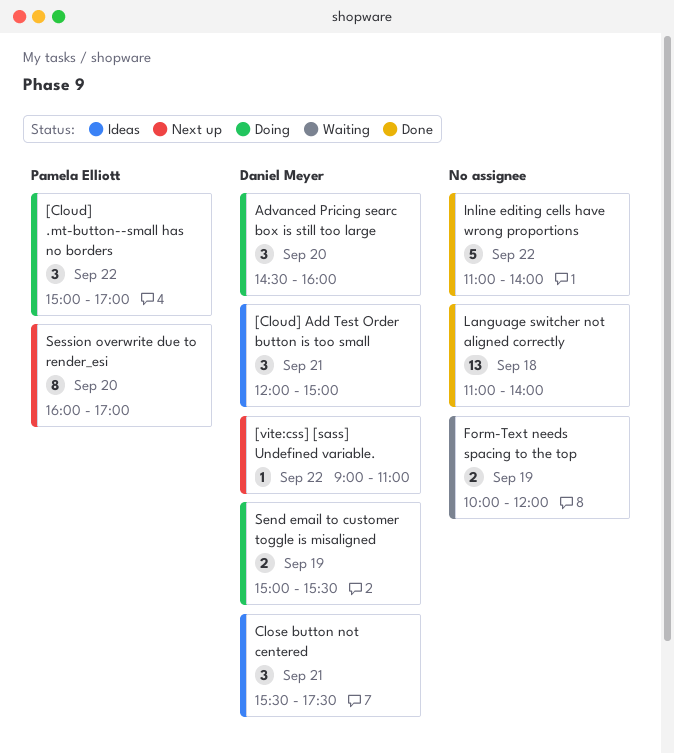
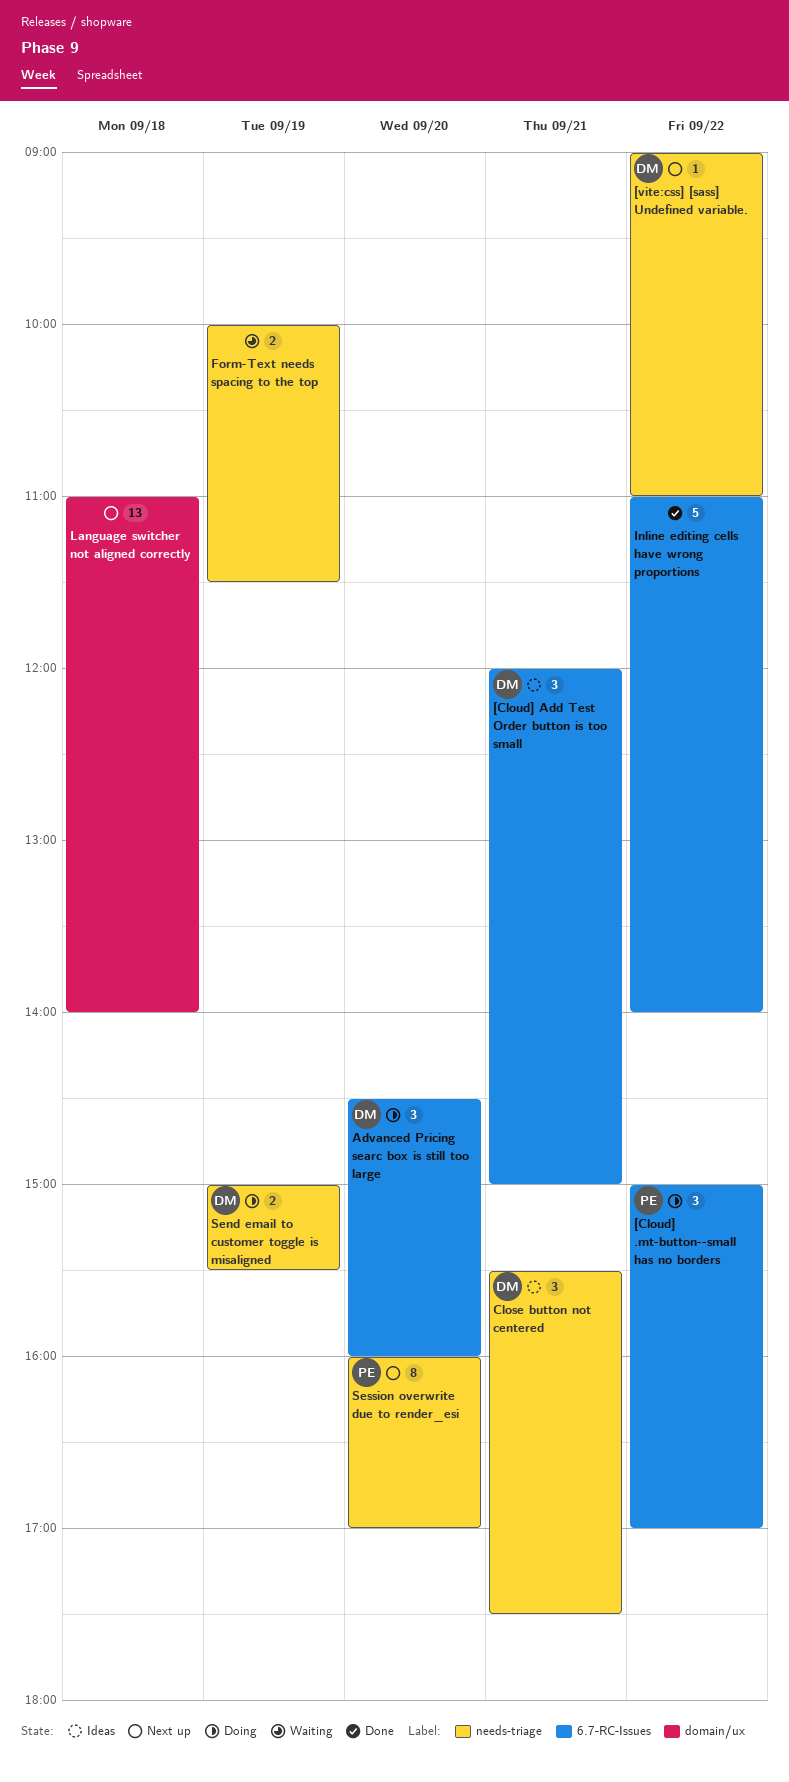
Form-Text needs spacing to the top, ends: 12:00 -> 11:30
Language switcher not aligned correctly, status: Done -> Next up

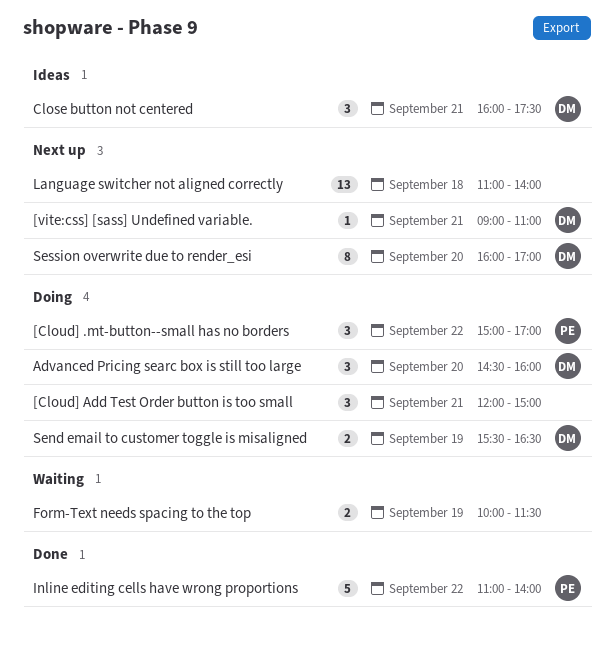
[Cloud] Add Test Order button is too small, status: Ideas -> Doing
[Cloud] Add Test Order button is too small, owner: DM -> none
[vite:css] [sass] Undefined variable., day: Sep 22 -> Sep 21
Close button not centered, begins: 15:30 -> 16:00
Inline editing cells have wrong proportions, owner: none -> PE
Send email to customer toggle is misaligned, begins: 15:00 -> 15:30
Send email to customer toggle is misaligned, ends: 15:30 -> 16:30
Session overwrite due to render_esi, owner: PE -> DM

